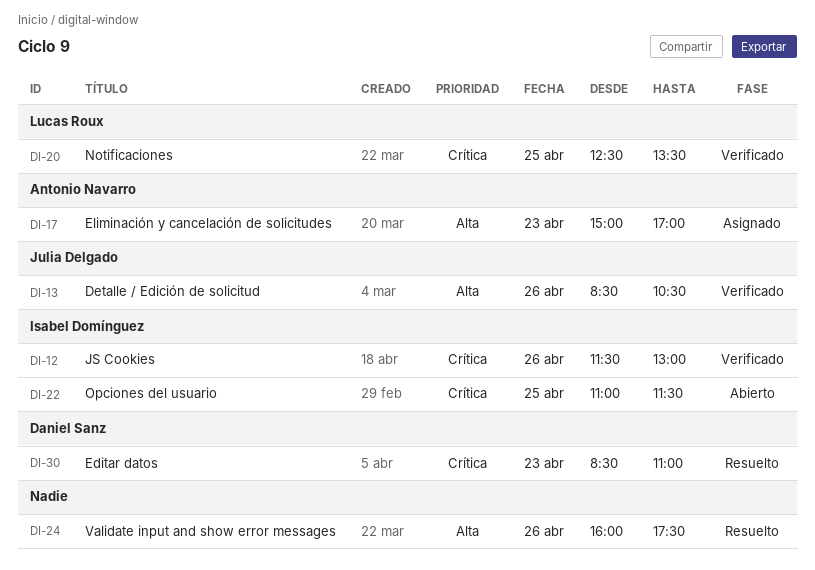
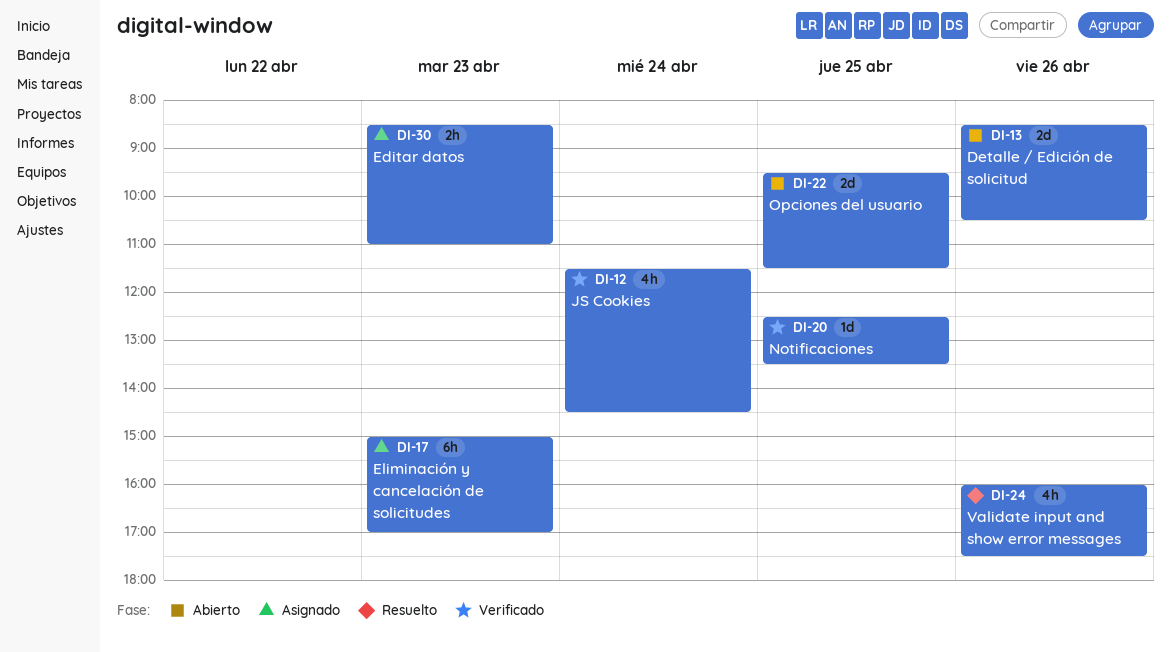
DI-12, day: Apr 26 -> Apr 24
DI-12, ends: 13:00 -> 14:30
DI-13, status: Verificado -> Abierto
DI-22, begins: 11:00 -> 09:30
DI-30, status: Resuelto -> Asignado

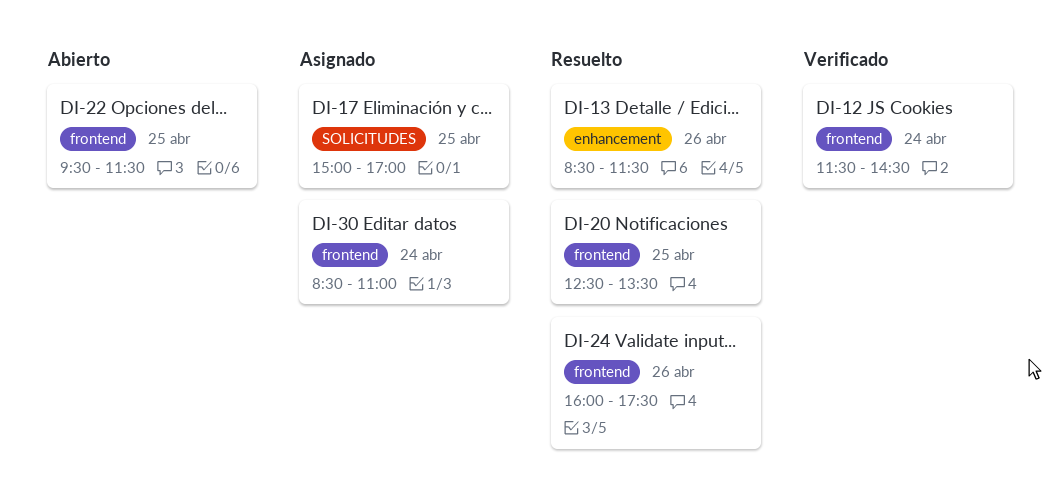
DI-13, status: Abierto -> Resuelto
DI-13, ends: 10:30 -> 11:30
DI-17, day: Apr 23 -> Apr 25
DI-20, status: Verificado -> Resuelto
DI-30, day: Apr 23 -> Apr 24

